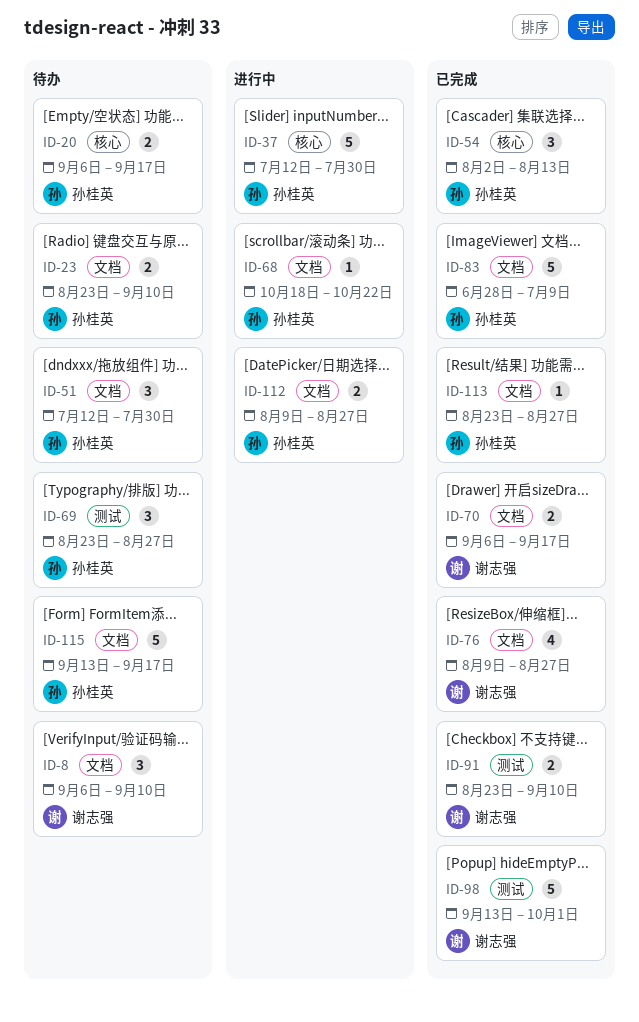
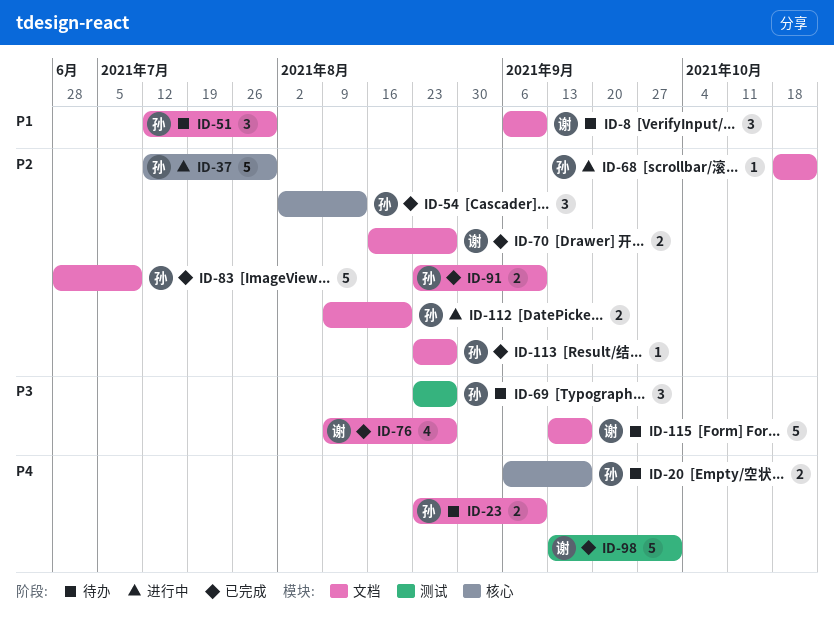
ID-70, start: Sep 6 -> Aug 16
ID-70, due: Sep 17 -> Aug 27
ID-91, owner: 谢志强 -> 孙桂英
ID-91, label: 测试 -> 文档
ID-112, due: Aug 27 -> Aug 20
ID-115, owner: 孙桂英 -> 谢志强

